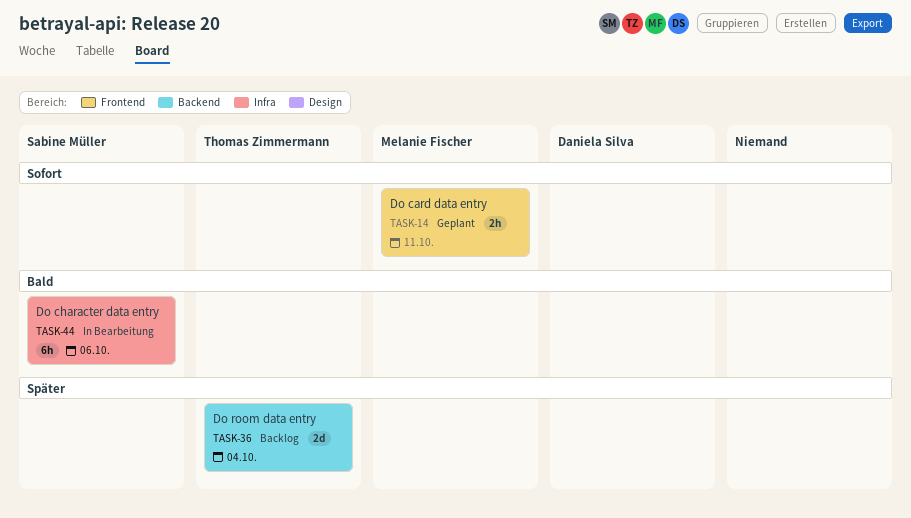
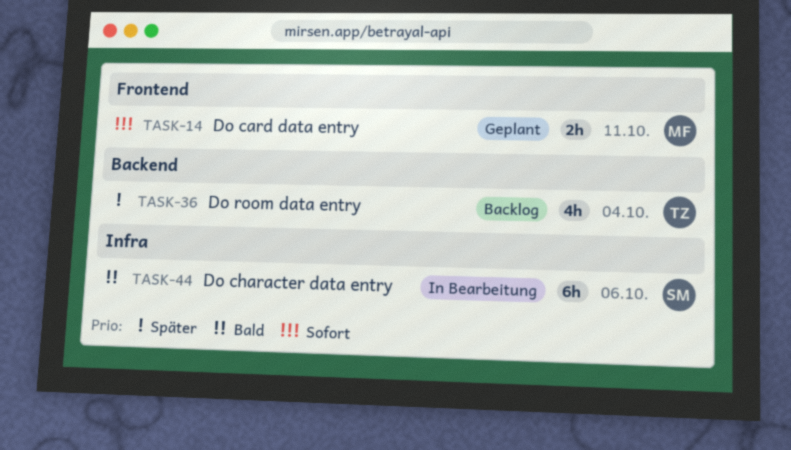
TASK-36, estimate: 2d -> 4h

